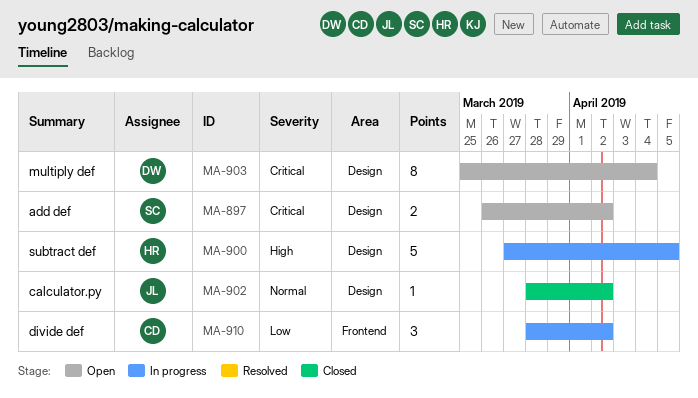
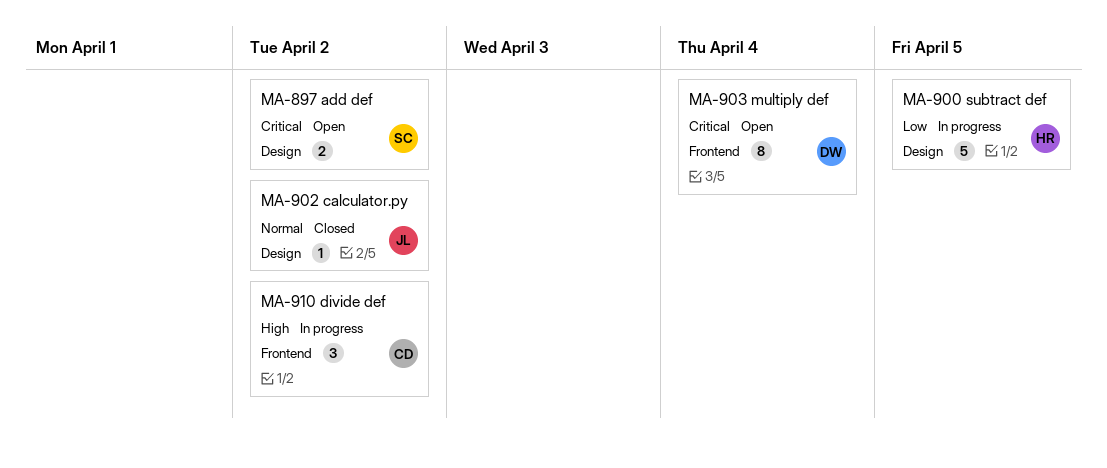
MA-900, priority: High -> Low
MA-903, label: Design -> Frontend
MA-910, priority: Low -> High

